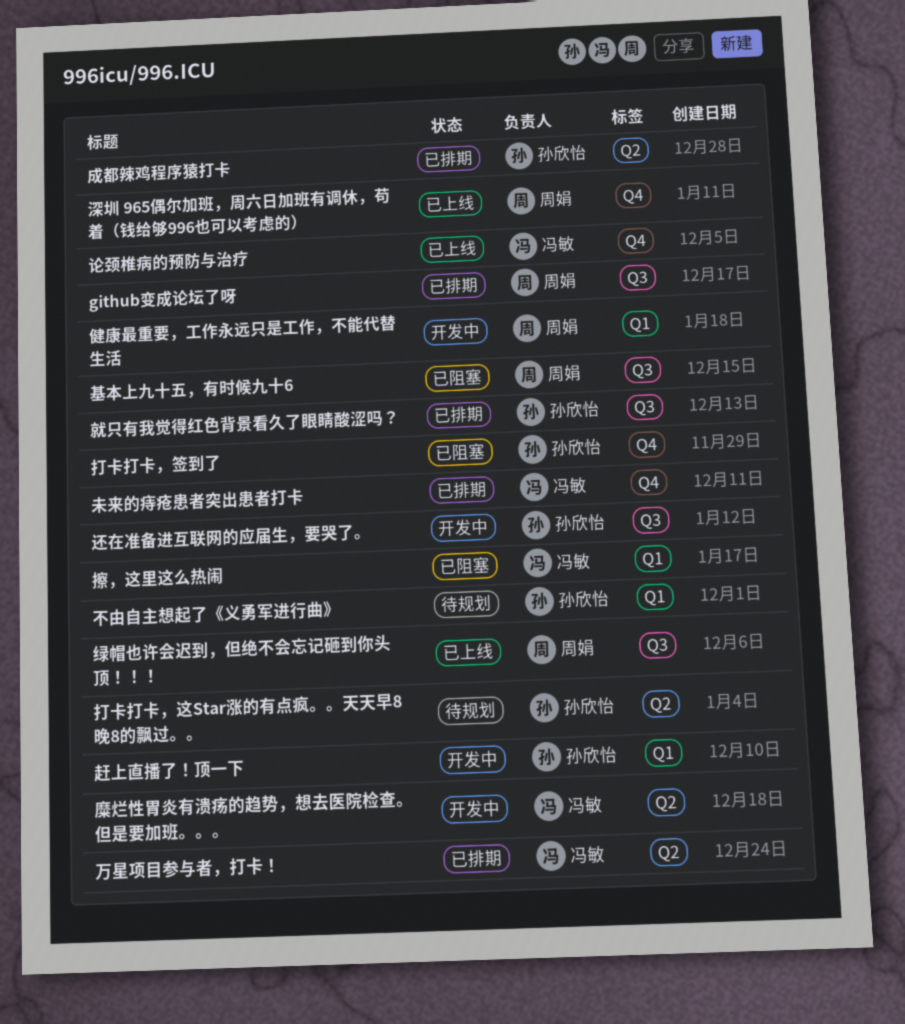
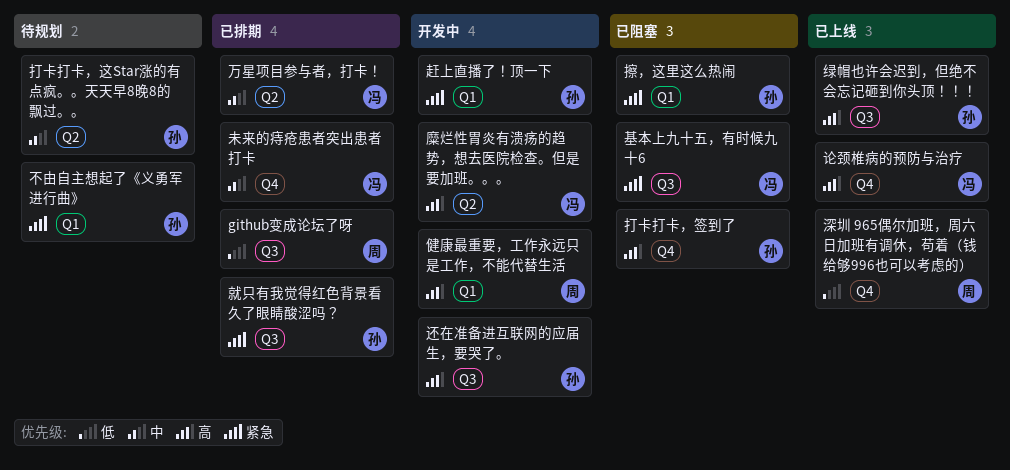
基本上九十五，有时候九十6, owner: 周娟 -> 冯敏
成都辣鸡程序猿打卡: present -> none
擦，这里这么热闹, owner: 冯敏 -> 孙欣怡
绿帽也许会迟到，但绝不会忘记砸到你头顶！！！, owner: 周娟 -> 孙欣怡

